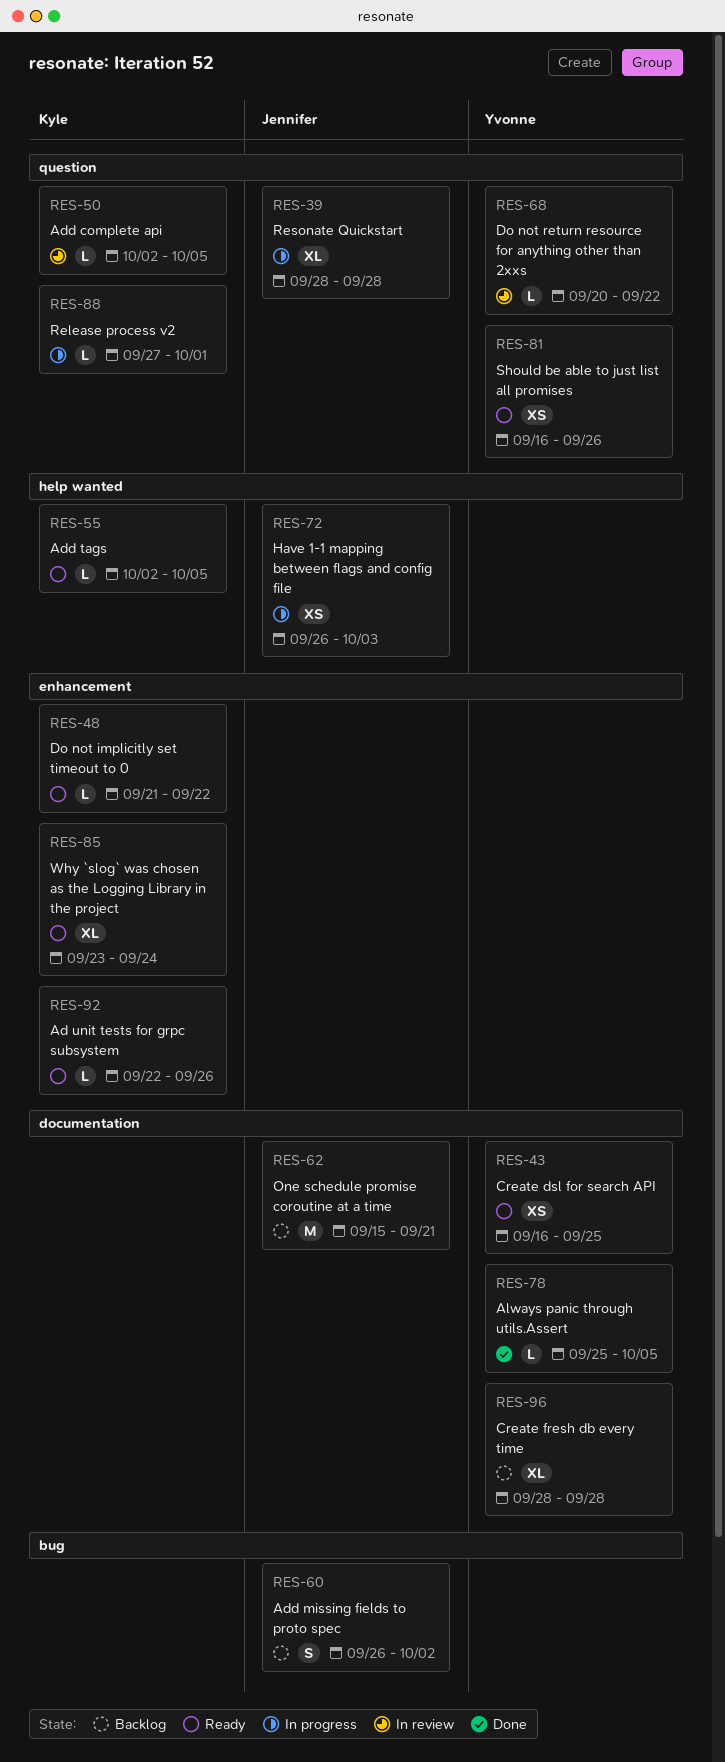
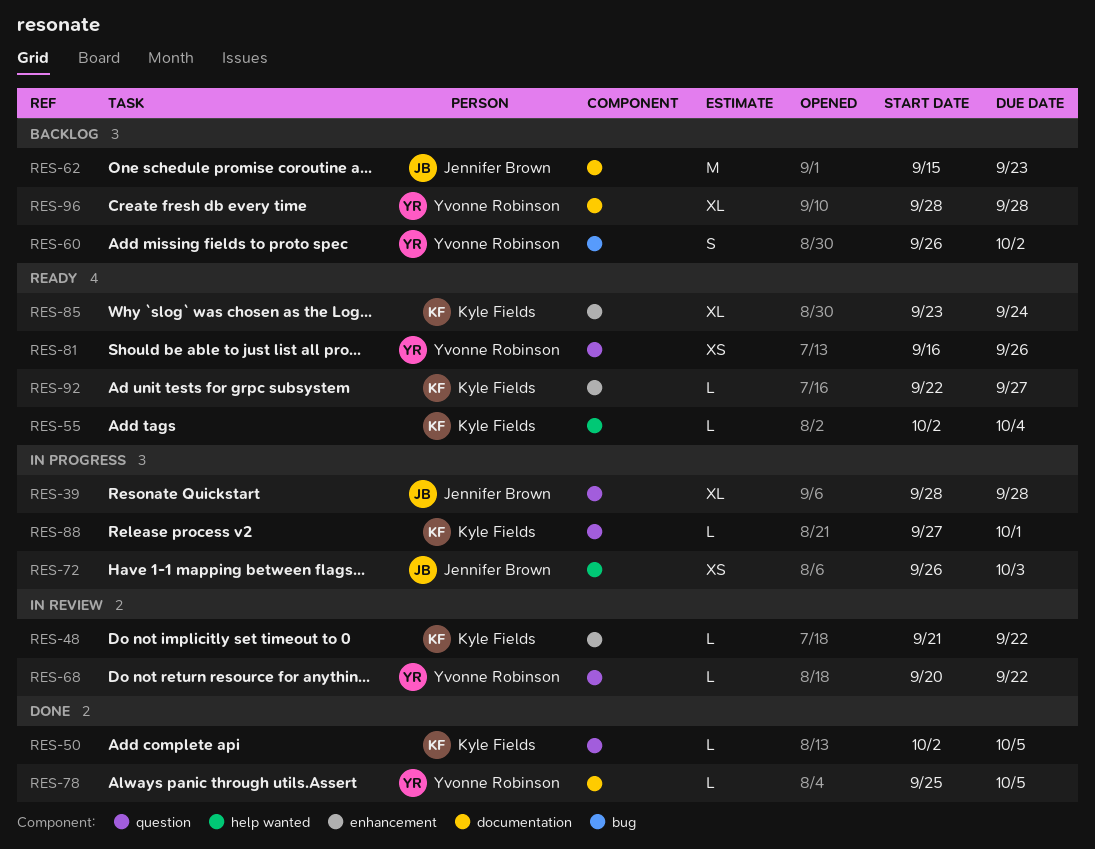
RES-43: present -> none
RES-48, status: Ready -> In review
RES-50, status: In review -> Done
RES-55, due: Oct 5 -> Oct 4
RES-60, owner: Jennifer Brown -> Yvonne Robinson
RES-62, due: Sep 21 -> Sep 23
RES-92, due: Sep 26 -> Sep 27

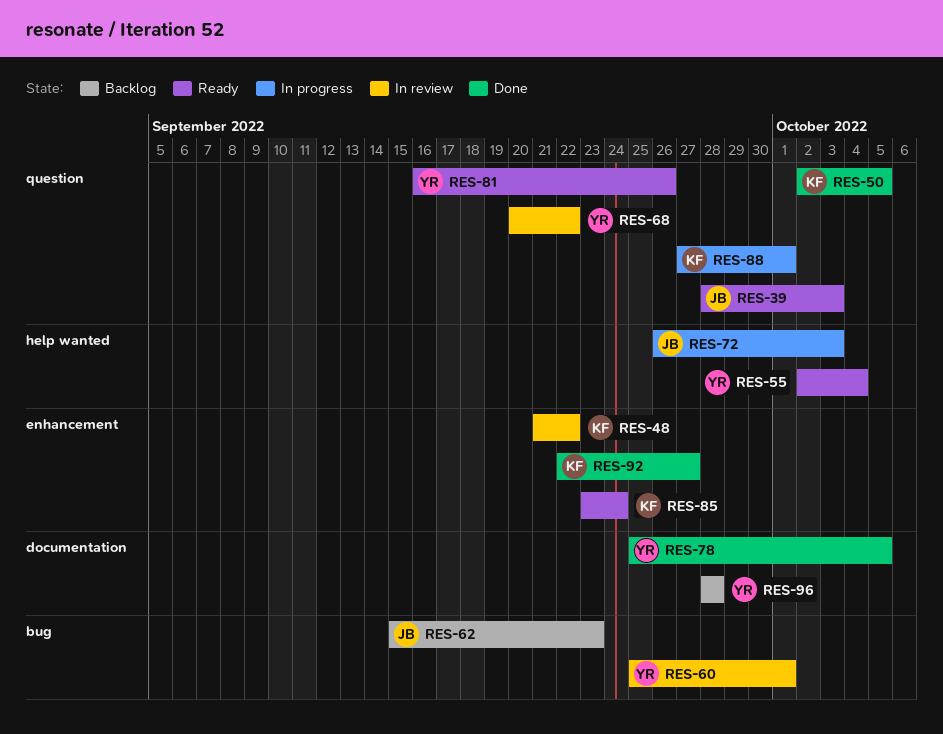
RES-39, status: In progress -> Ready
RES-39, due: Sep 28 -> Oct 3
RES-55, owner: Kyle Fields -> Yvonne Robinson
RES-60, status: Backlog -> In review
RES-60, start: Sep 26 -> Sep 25
RES-60, due: Oct 2 -> Oct 1
RES-62, label: documentation -> bug
RES-92, status: Ready -> Done

